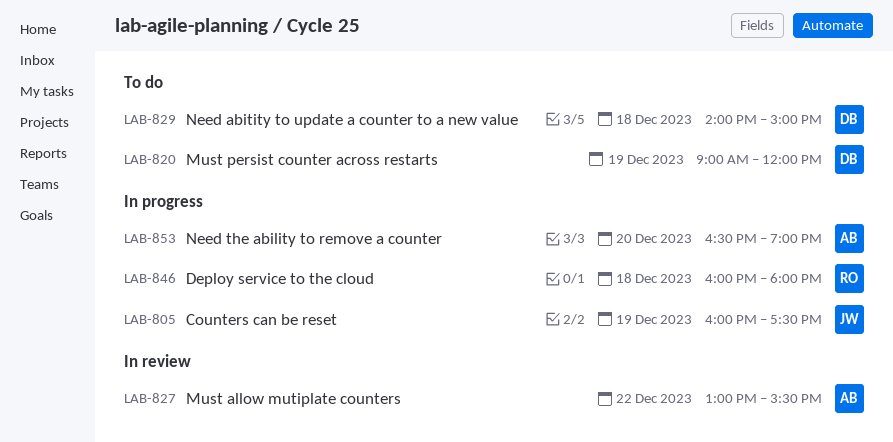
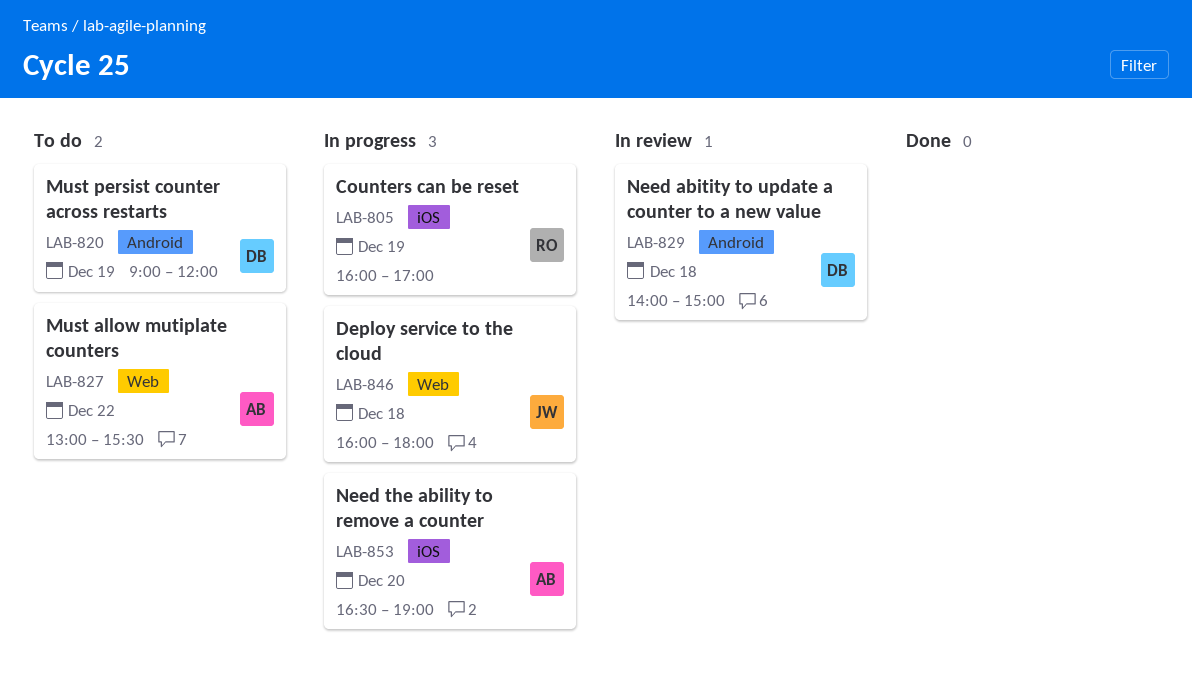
LAB-805, owner: JW -> RO
LAB-805, ends: 17:30 -> 17:00
LAB-827, status: In review -> To do
LAB-829, status: To do -> In review
LAB-846, owner: RO -> JW

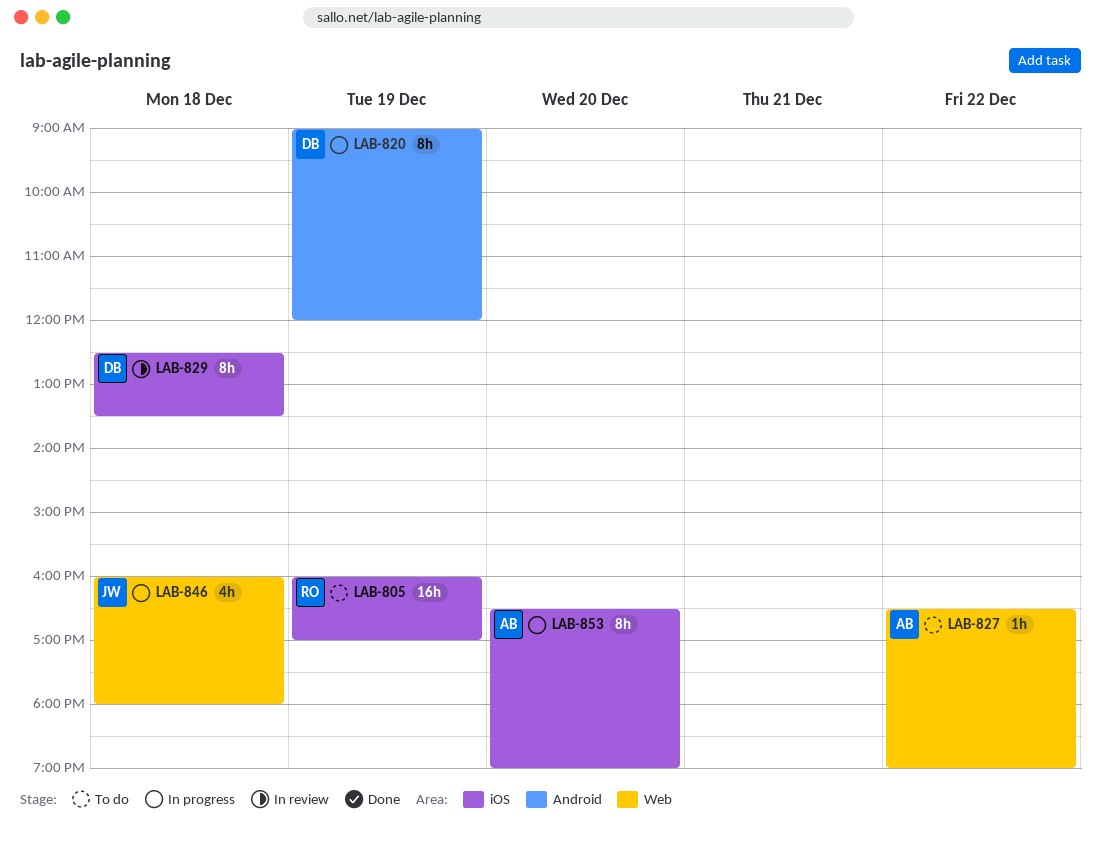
LAB-805, status: In progress -> To do
LAB-820, status: To do -> In progress
LAB-827, begins: 13:00 -> 16:30
LAB-827, ends: 15:30 -> 19:00
LAB-829, label: Android -> iOS
LAB-829, begins: 14:00 -> 12:30
LAB-829, ends: 15:00 -> 13:30

